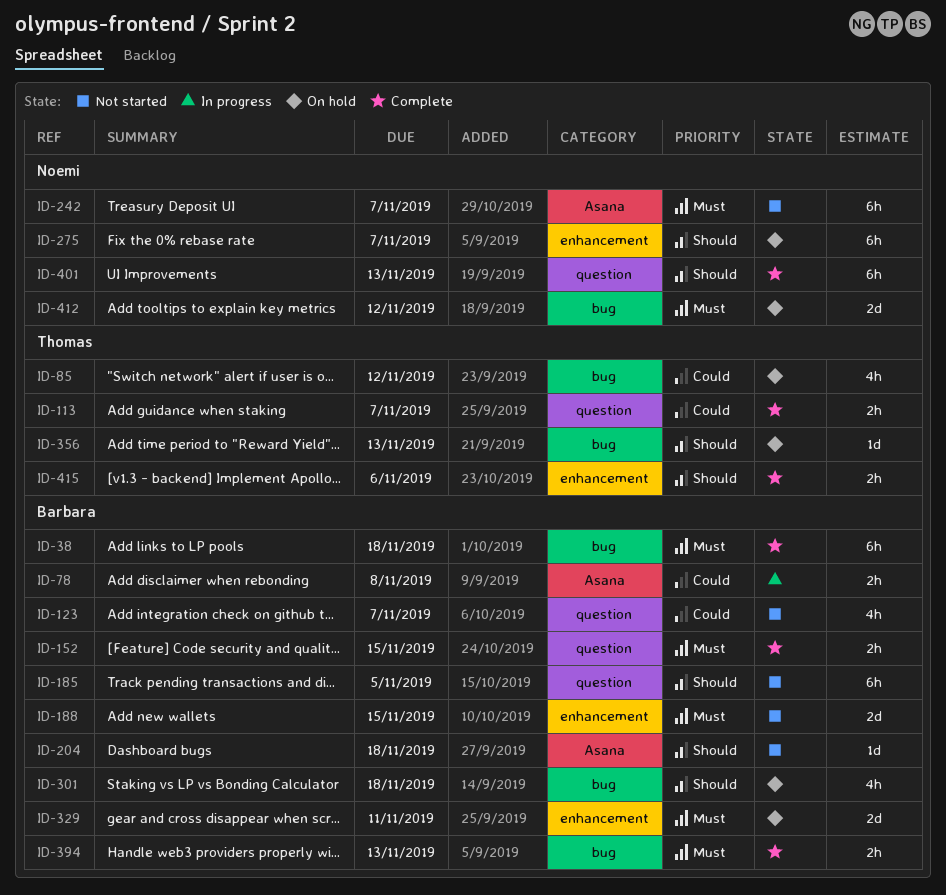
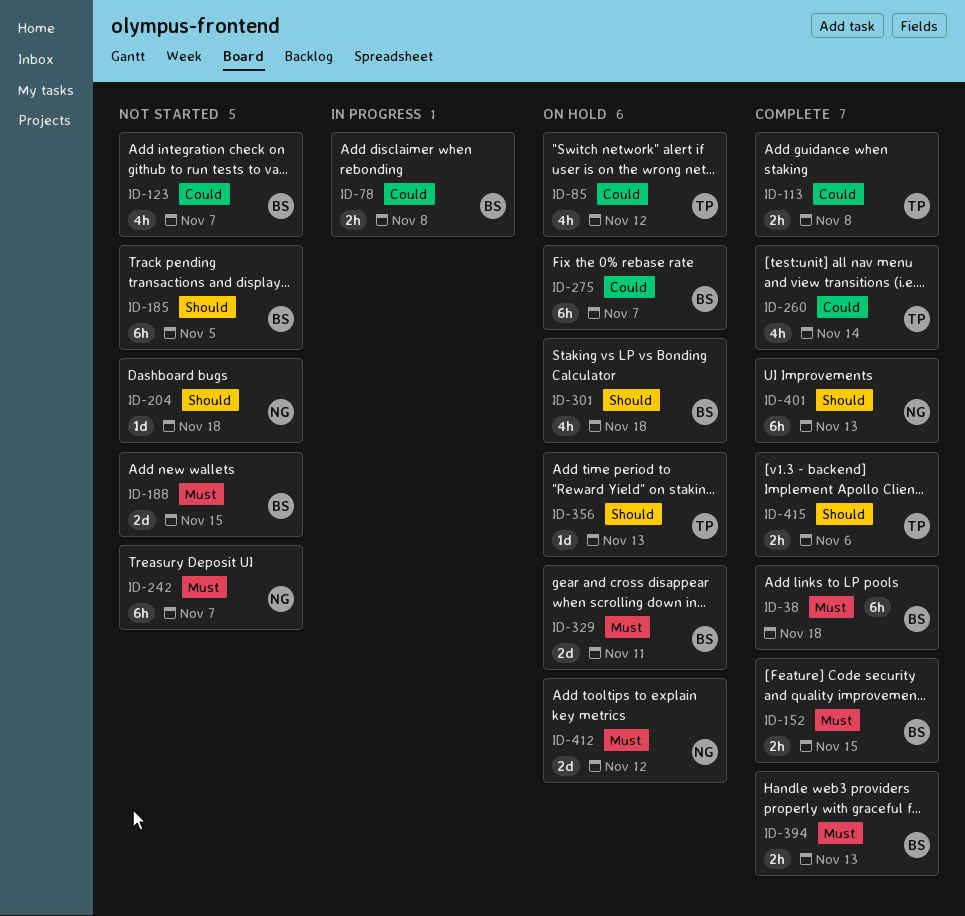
ID-113, due: Nov 7 -> Nov 8
ID-204, owner: Barbara -> Noemi
ID-260: none -> present
ID-275, owner: Noemi -> Barbara
ID-275, priority: Should -> Could

